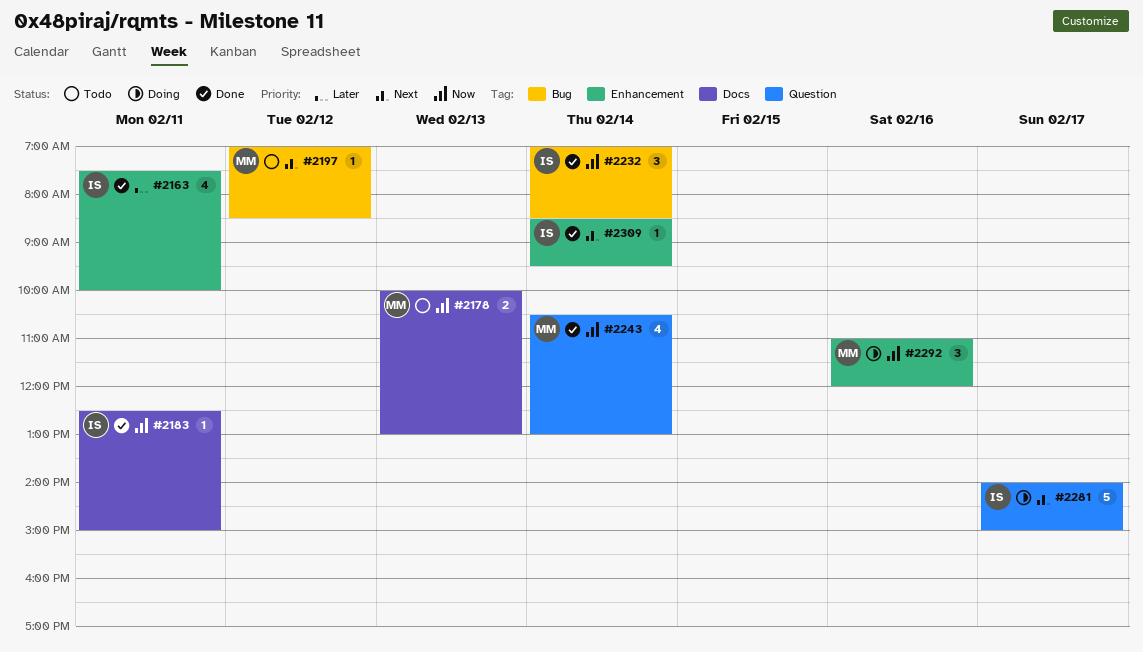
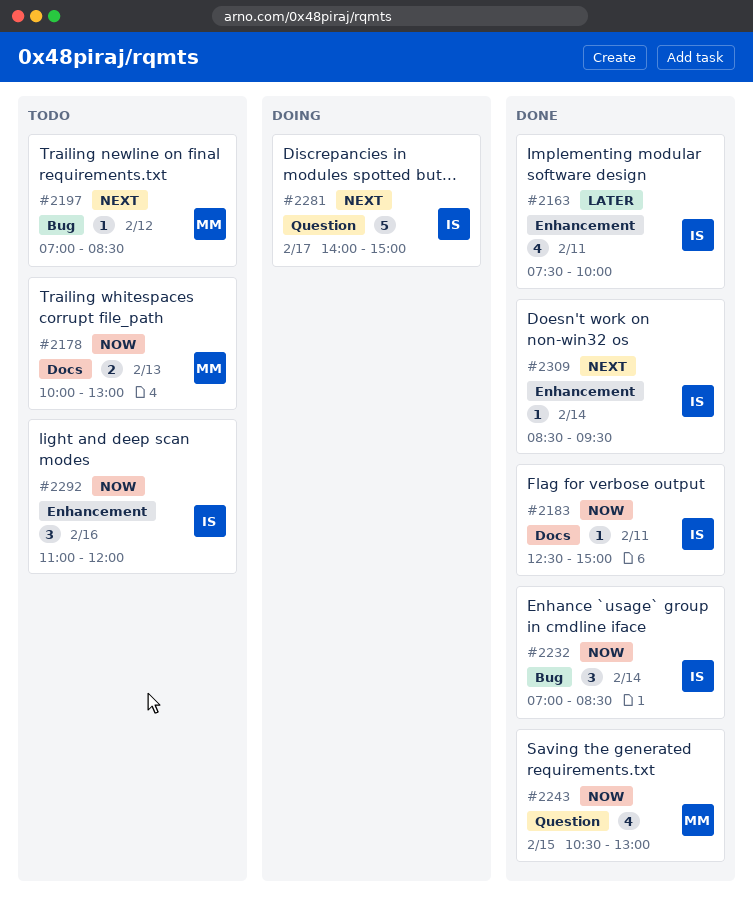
#2243, day: Feb 14 -> Feb 15
#2292, status: Doing -> Todo
#2292, owner: MM -> IS

